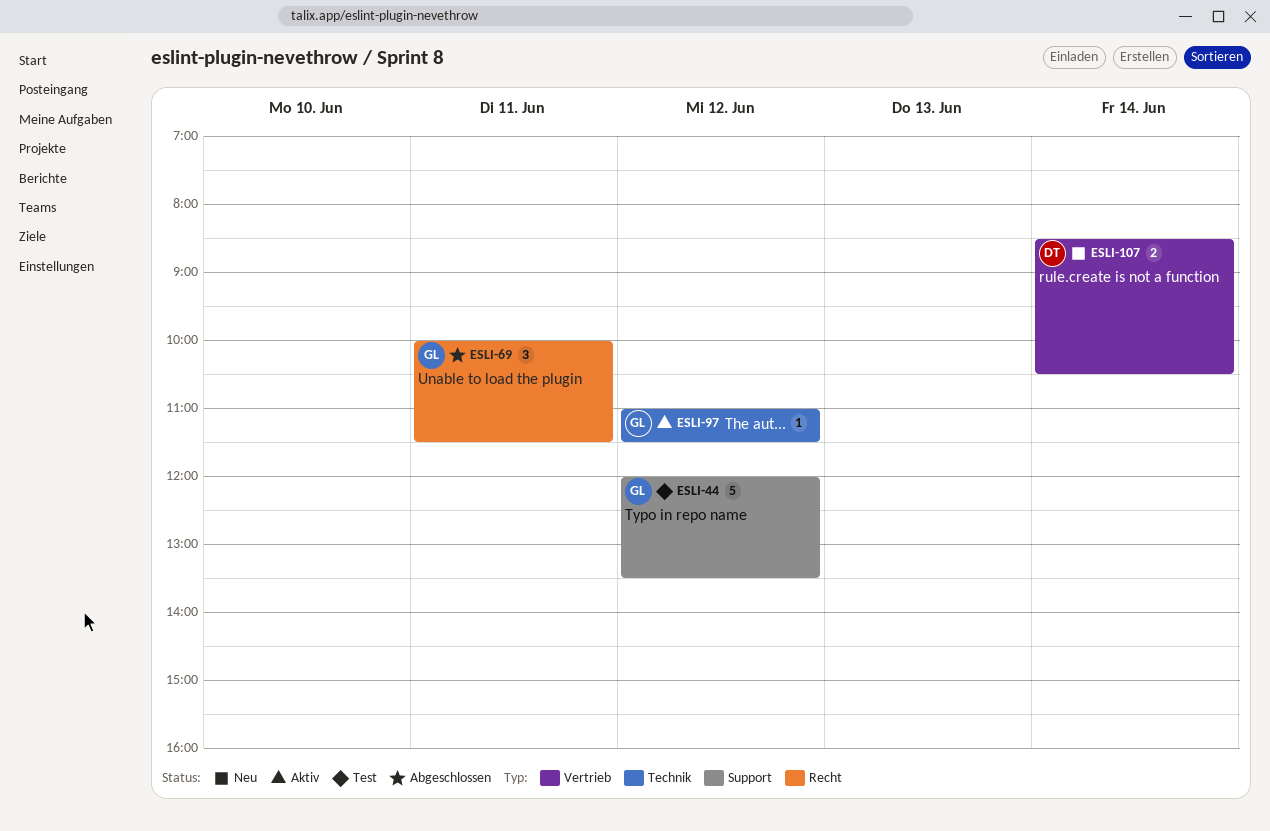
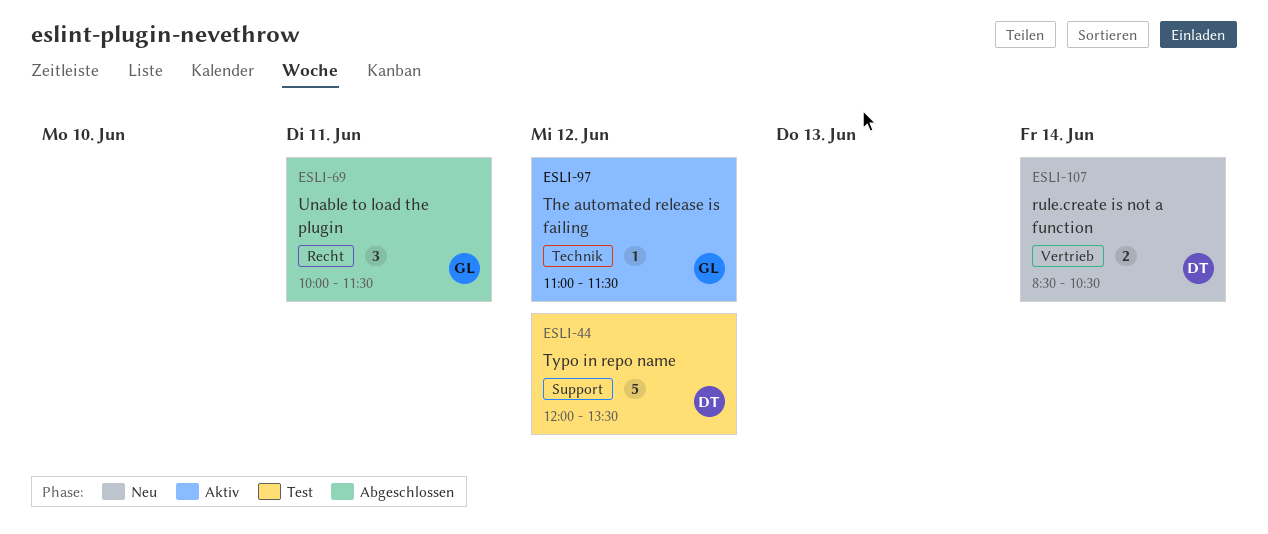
ESLI-44, owner: GL -> DT

